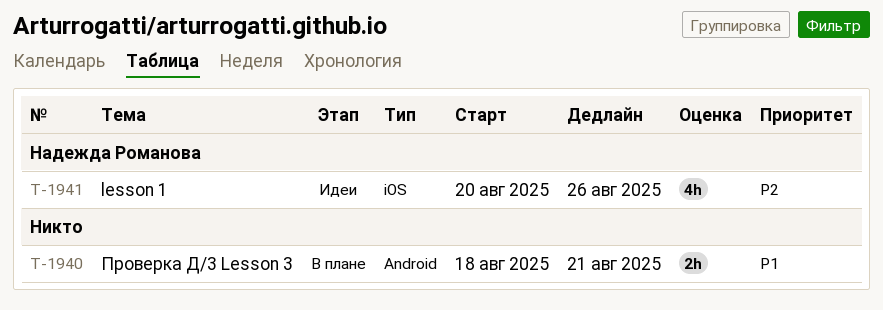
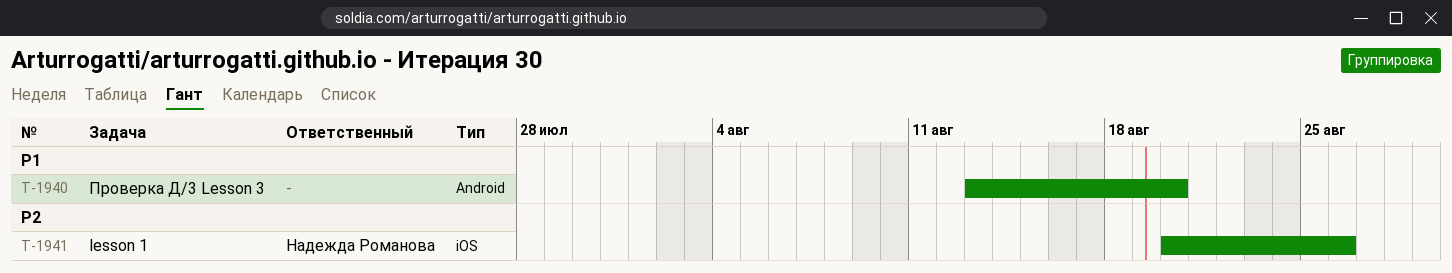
T-1940, start: Aug 18 -> Aug 13
T-1940, due: Aug 21 -> Aug 20

